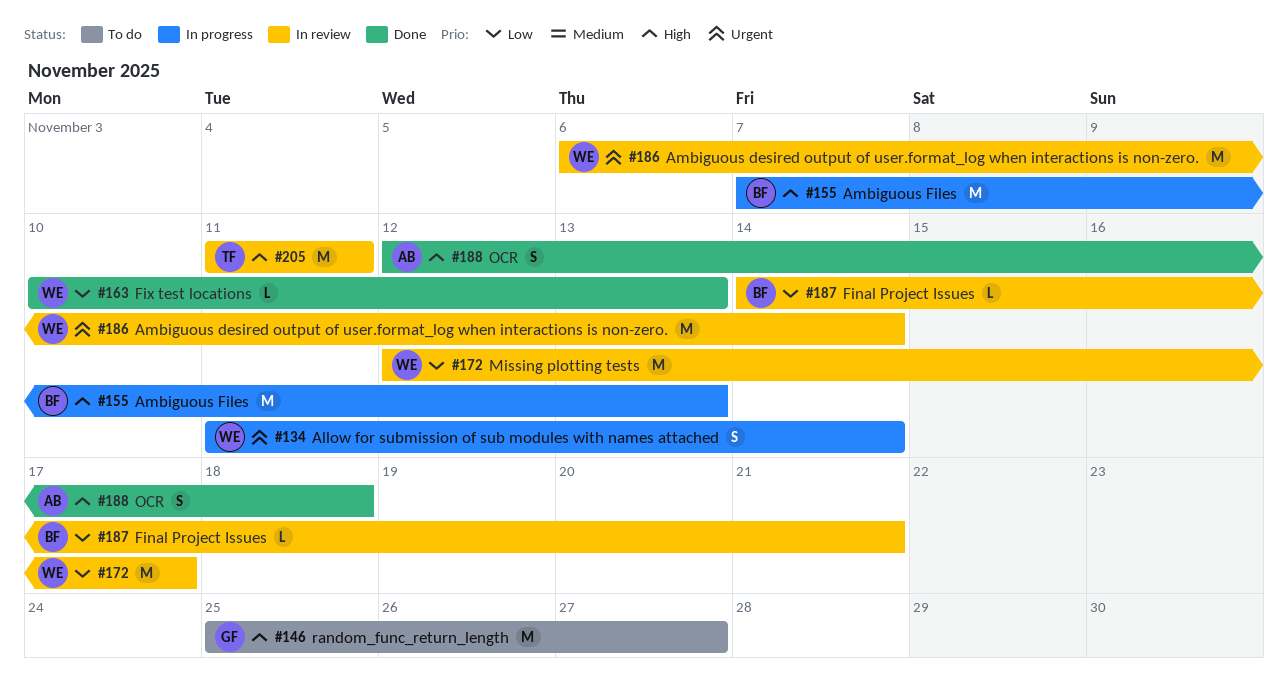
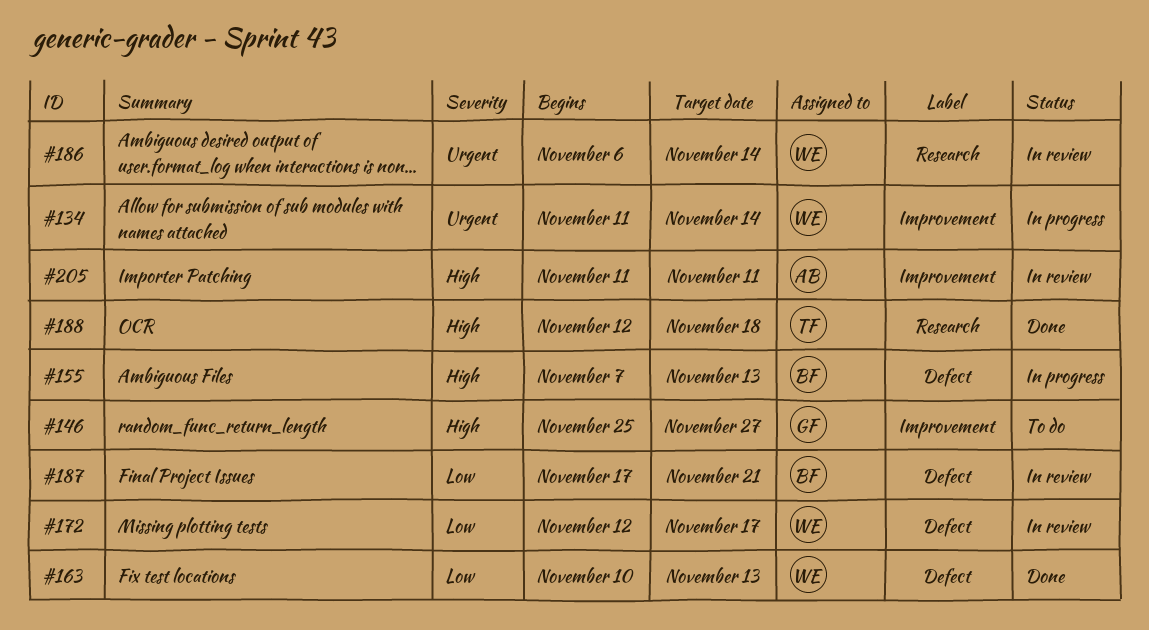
#187, start: Nov 14 -> Nov 17
#188, owner: AB -> TF
#205, owner: TF -> AB

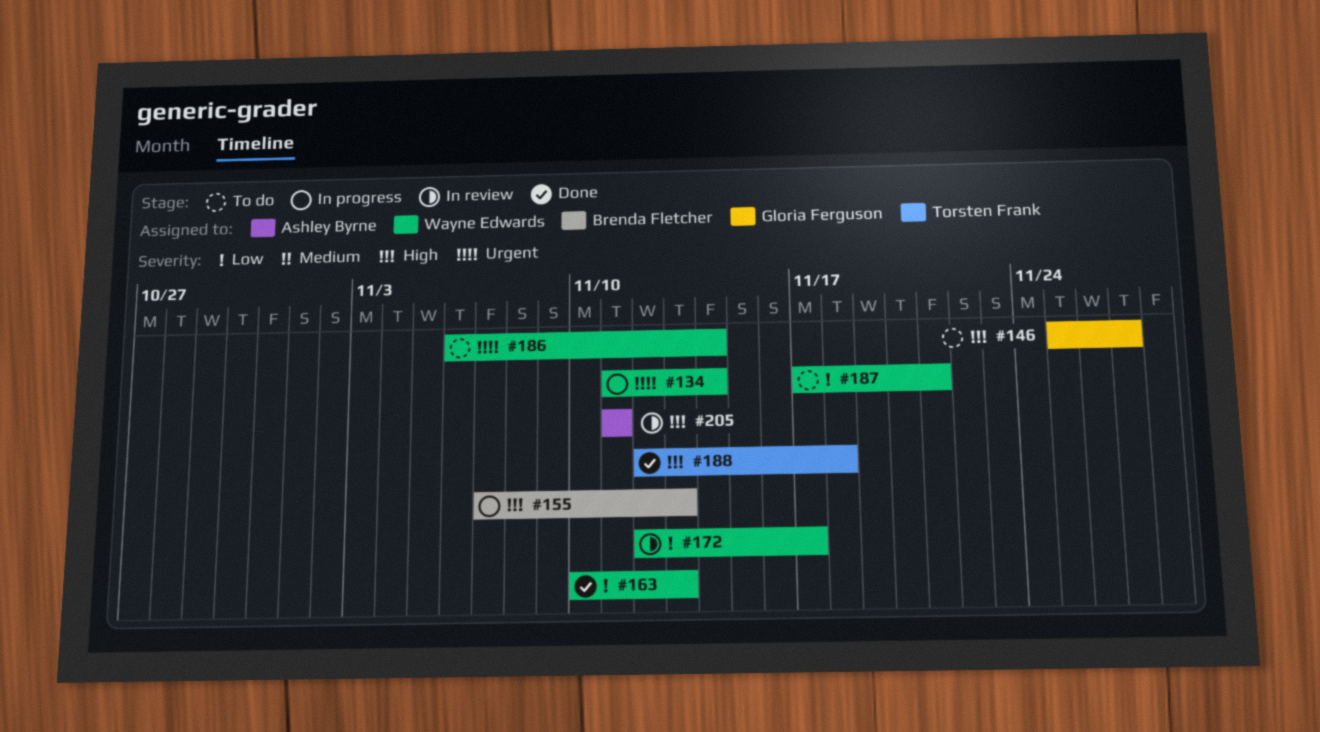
#186, status: In review -> To do
#187, status: In review -> To do
#187, owner: Brenda Fletcher -> Wayne Edwards

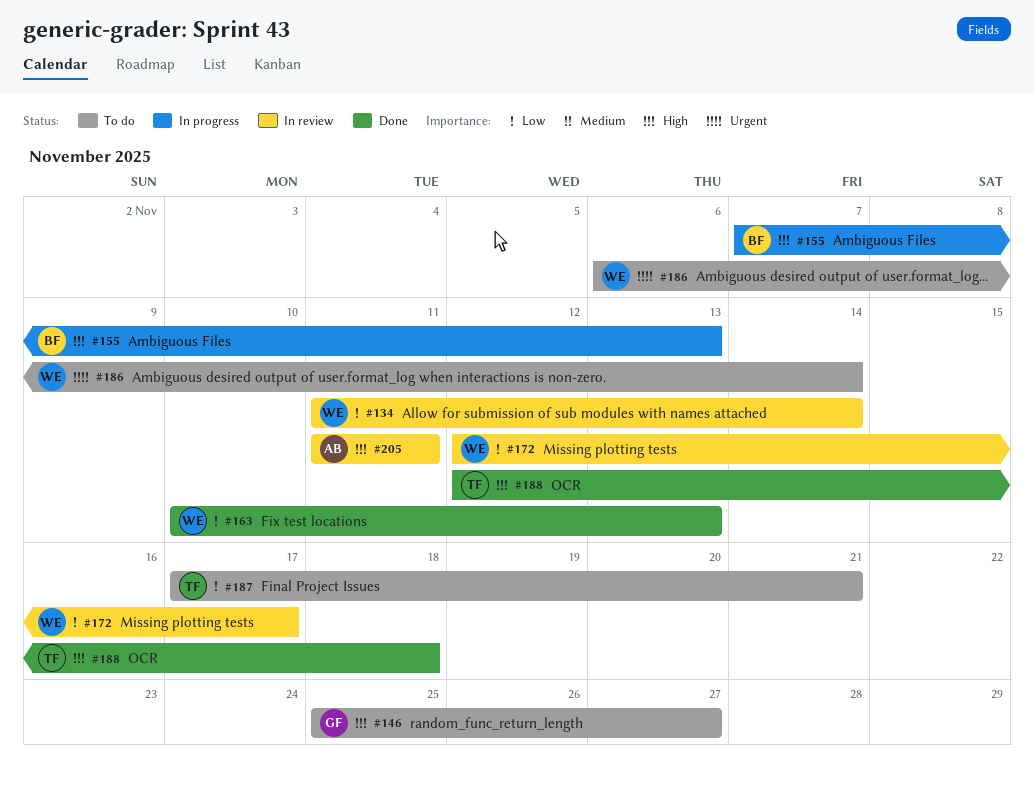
#134, status: In progress -> In review
#134, priority: Urgent -> Low
#187, owner: Wayne Edwards -> Torsten Frank

